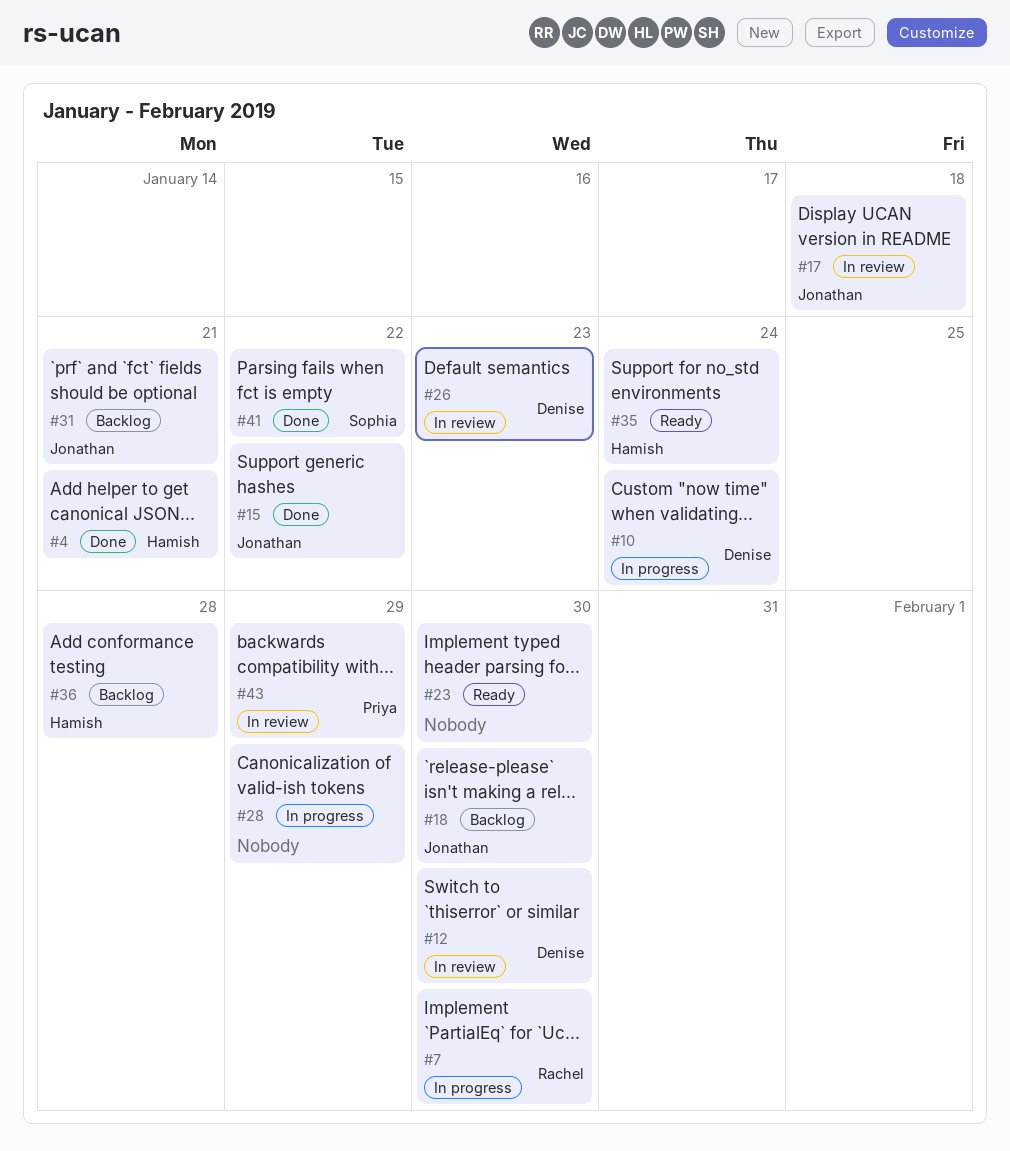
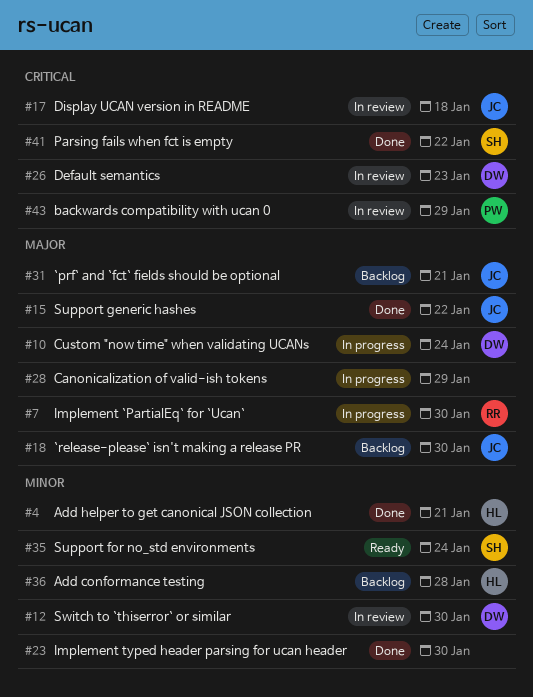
#23, status: Ready -> Done
#35, owner: Hamish -> Sophia

